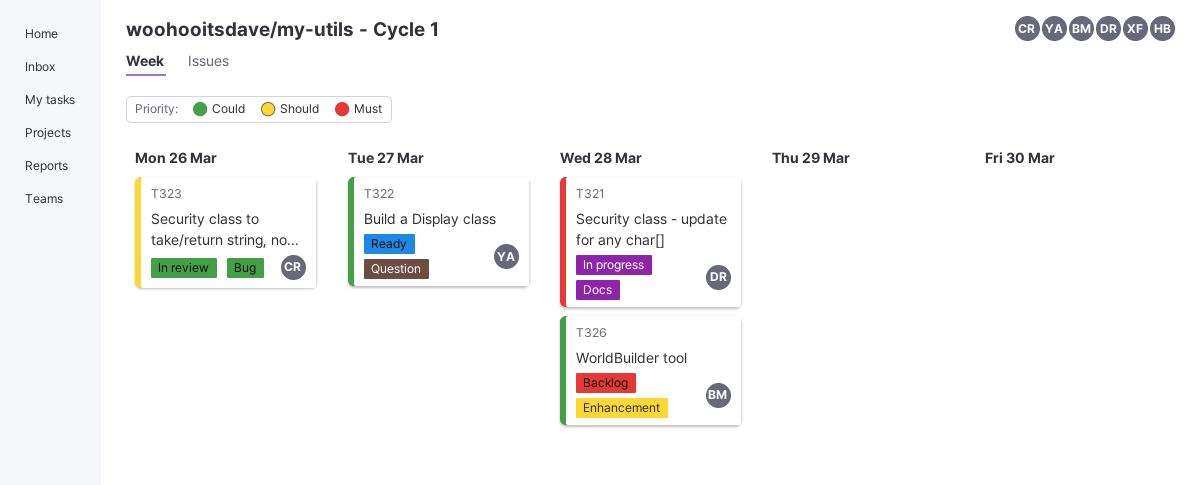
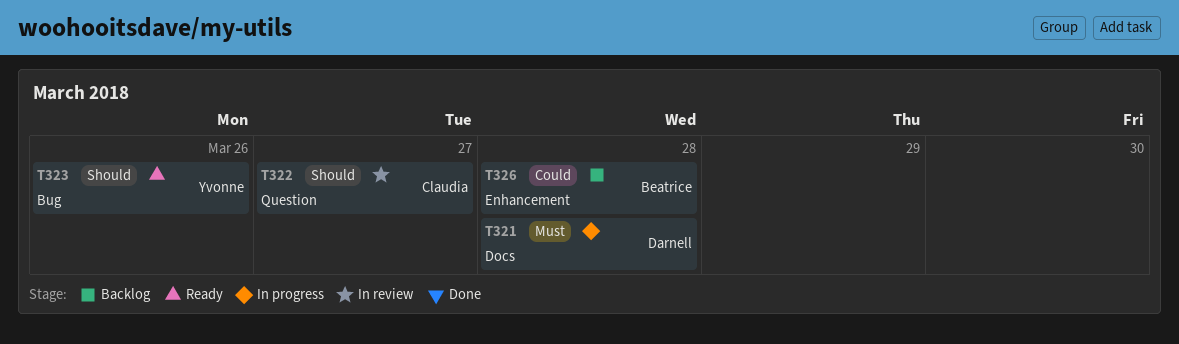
T322, status: Ready -> In review
T322, owner: Yvonne -> Claudia
T322, priority: Could -> Should
T323, status: In review -> Ready
T323, owner: Claudia -> Yvonne

